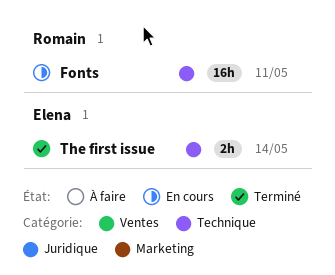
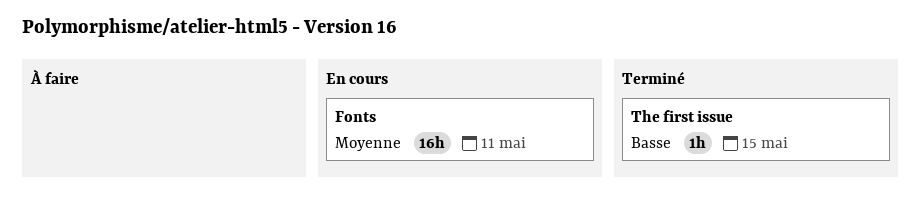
The first issue, estimate: 2h -> 1h
The first issue, due: May 14 -> May 15

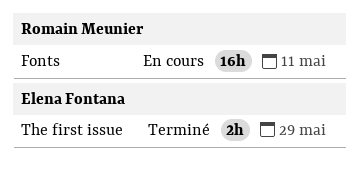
The first issue, estimate: 1h -> 2h
The first issue, due: May 15 -> May 29

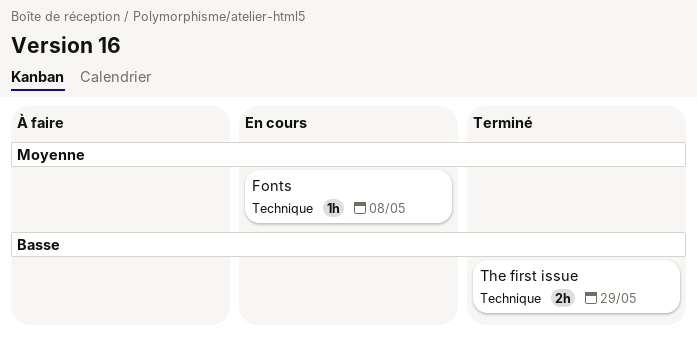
Fonts, estimate: 16h -> 1h
Fonts, due: May 11 -> May 8

